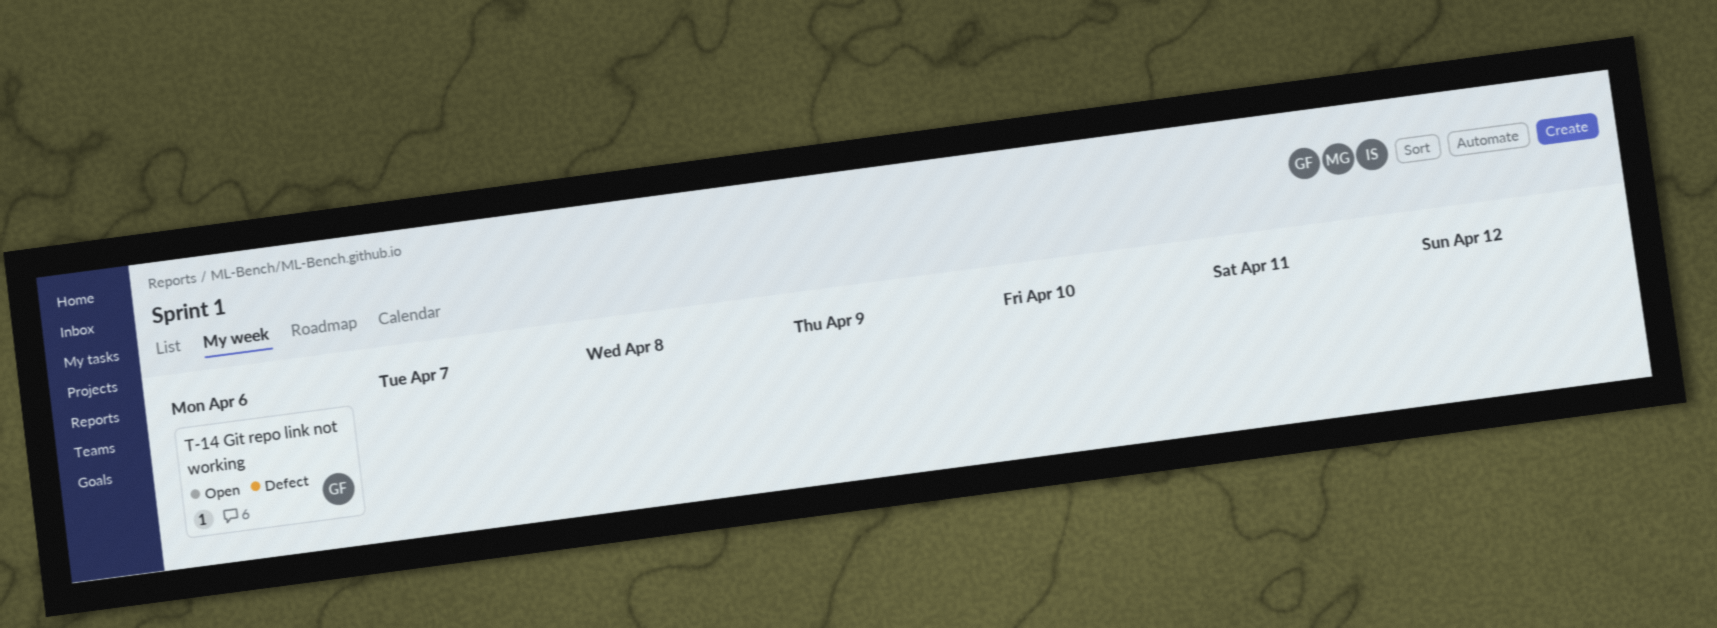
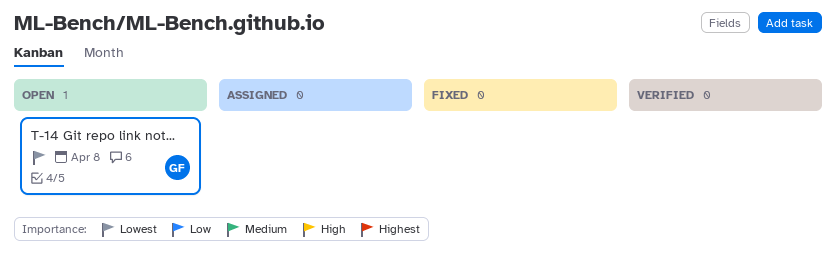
T-14, due: Apr 6 -> Apr 8

